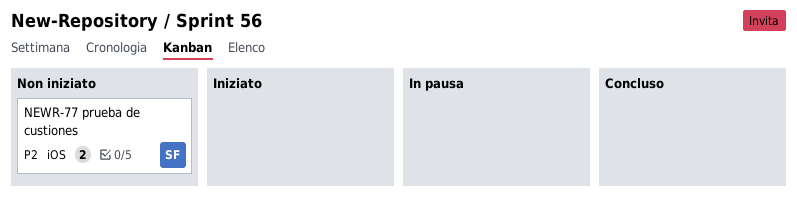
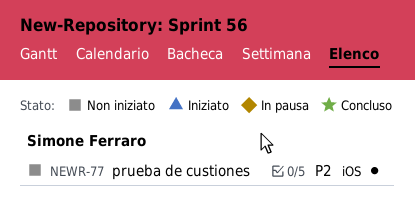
NEWR-77, estimate: 2 -> 1

